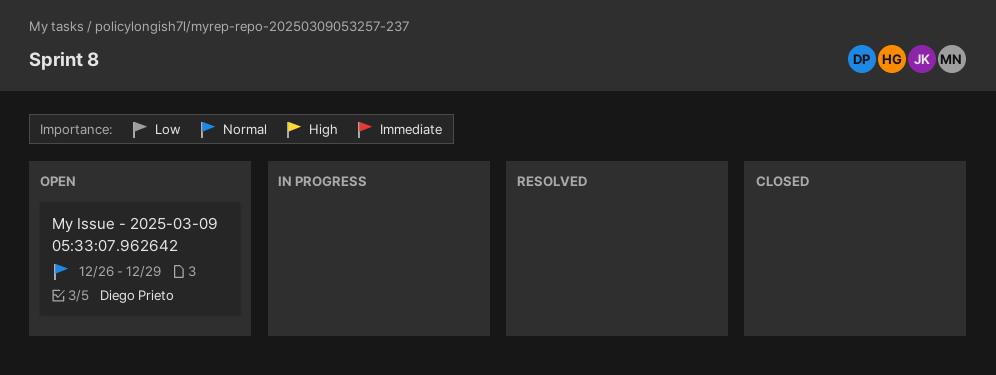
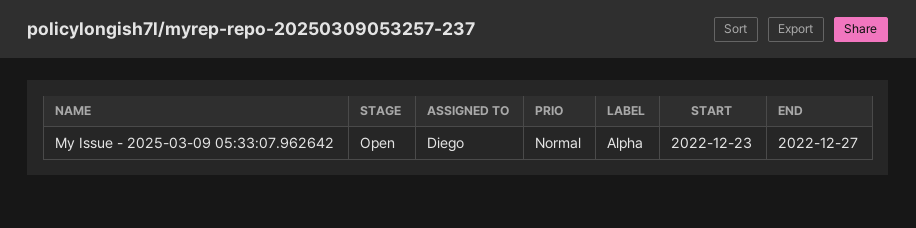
My Issue - 2025-03-09 05:33:07.962642, start: Dec 26 -> Dec 23
My Issue - 2025-03-09 05:33:07.962642, due: Dec 29 -> Dec 27

